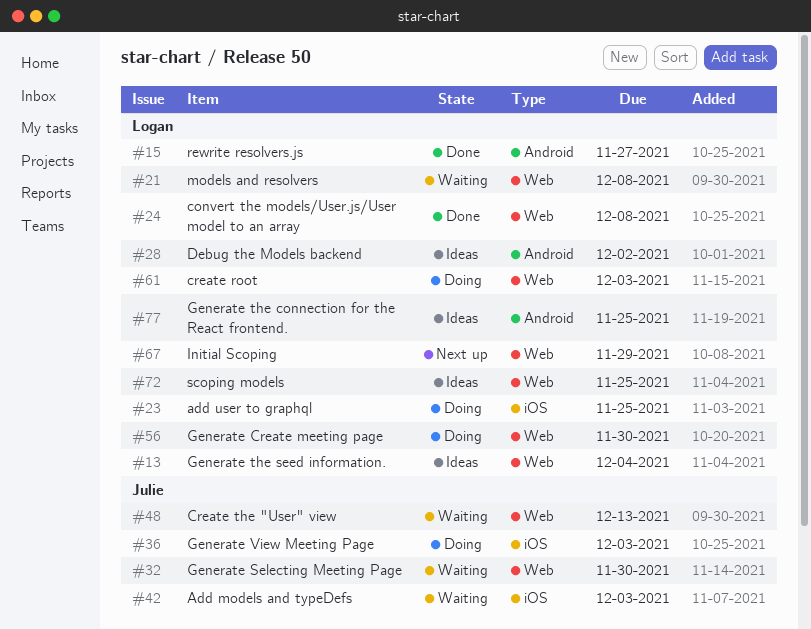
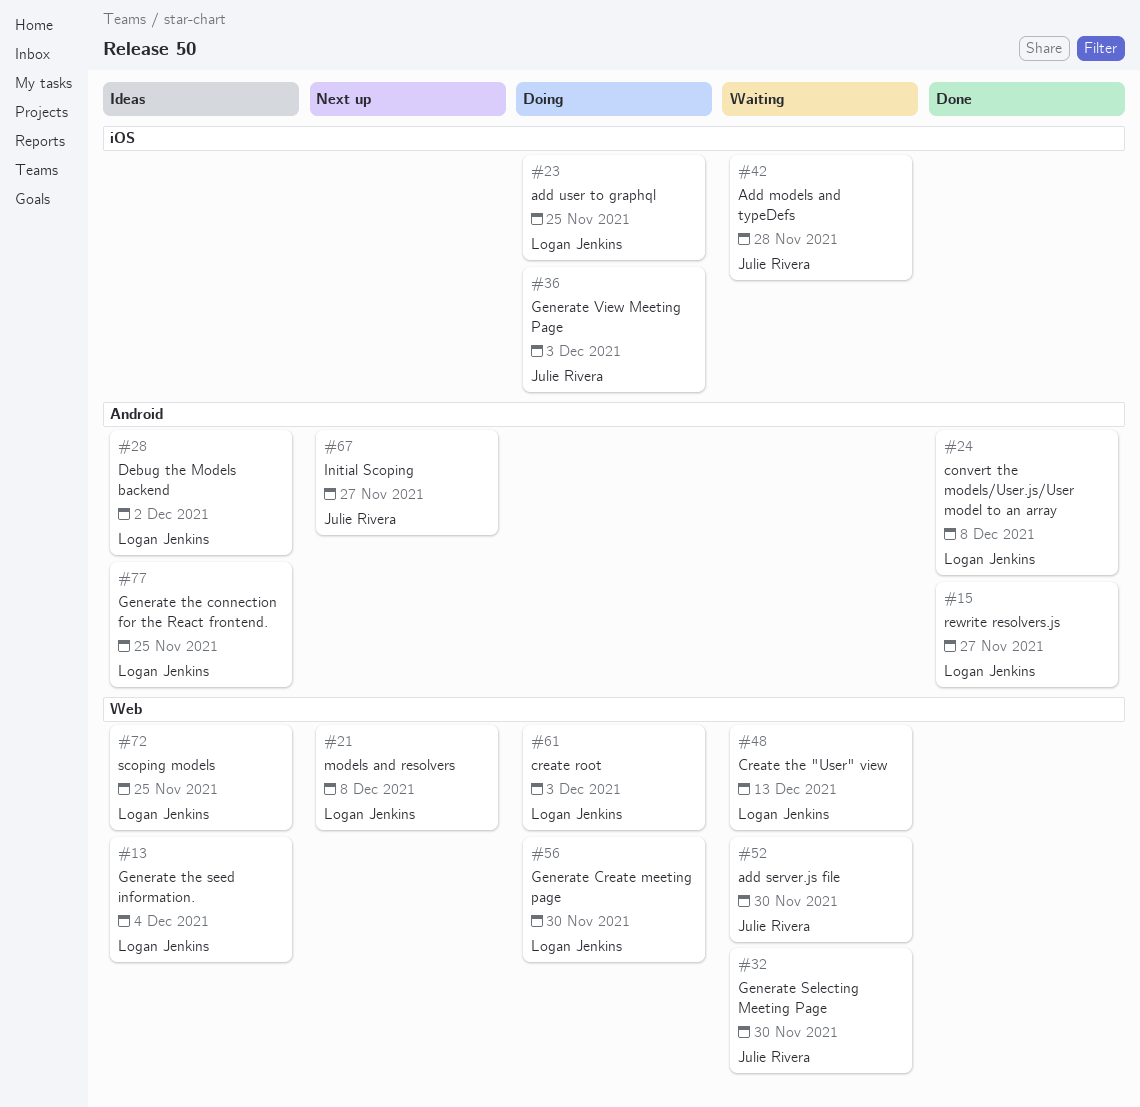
#21, status: Waiting -> Next up
#24, label: Web -> Android
#42, due: Dec 3 -> Nov 28
#48, owner: Julie Rivera -> Logan Jenkins
#52: none -> present
#67, owner: Logan Jenkins -> Julie Rivera
#67, label: Web -> Android
#67, due: Nov 29 -> Nov 27

